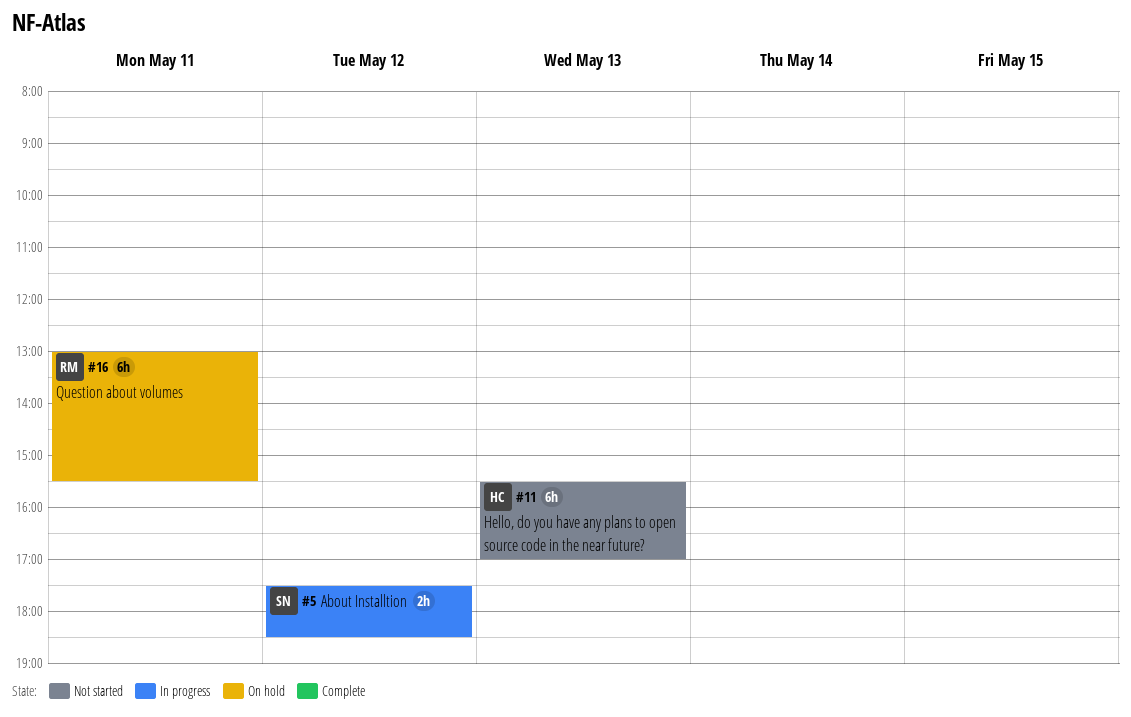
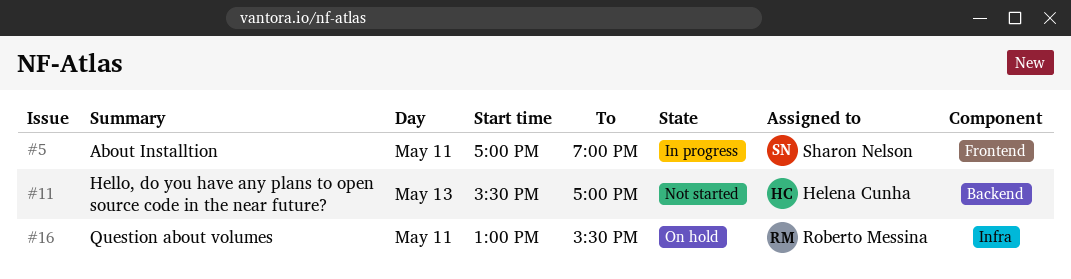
#5, day: May 12 -> May 11
#5, begins: 17:30 -> 17:00
#5, ends: 18:30 -> 19:00

